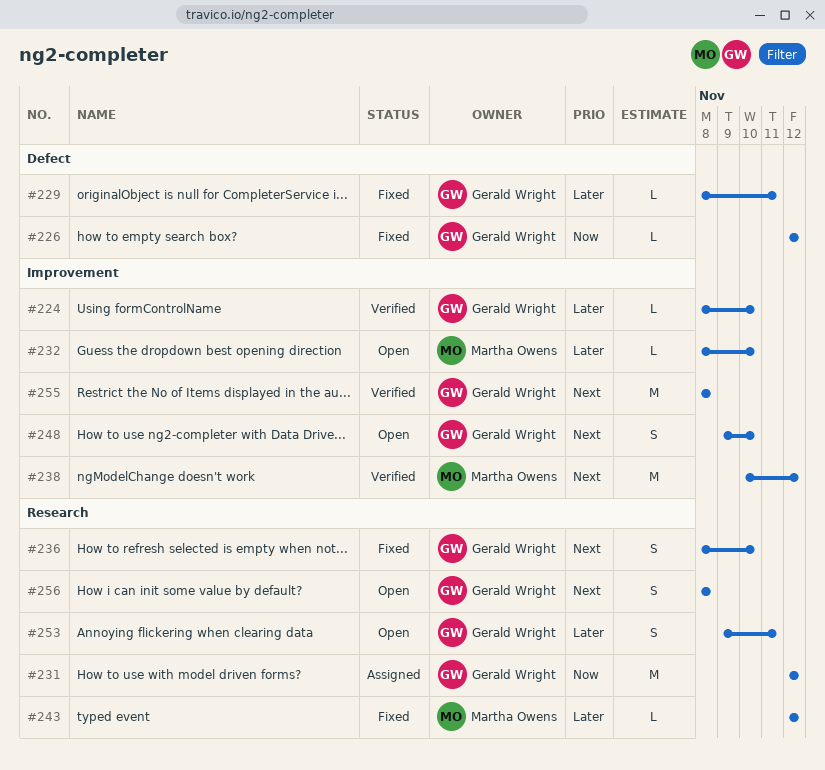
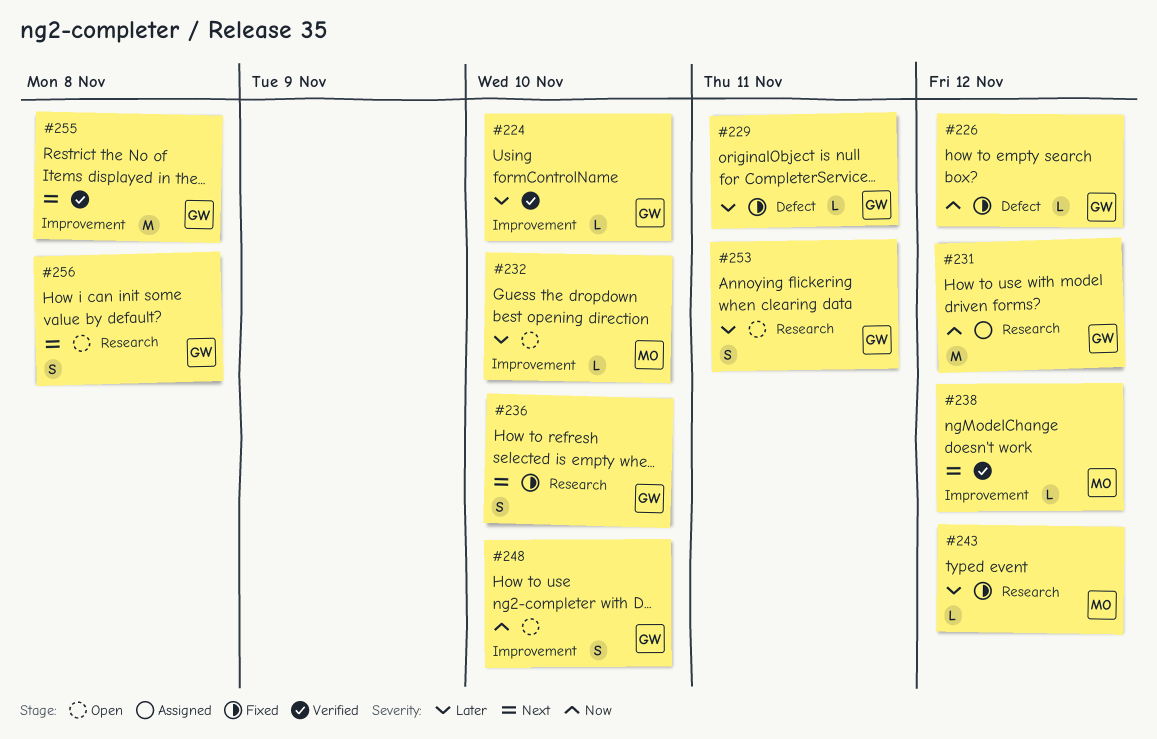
#238, estimate: M -> L
#248, priority: Next -> Now

